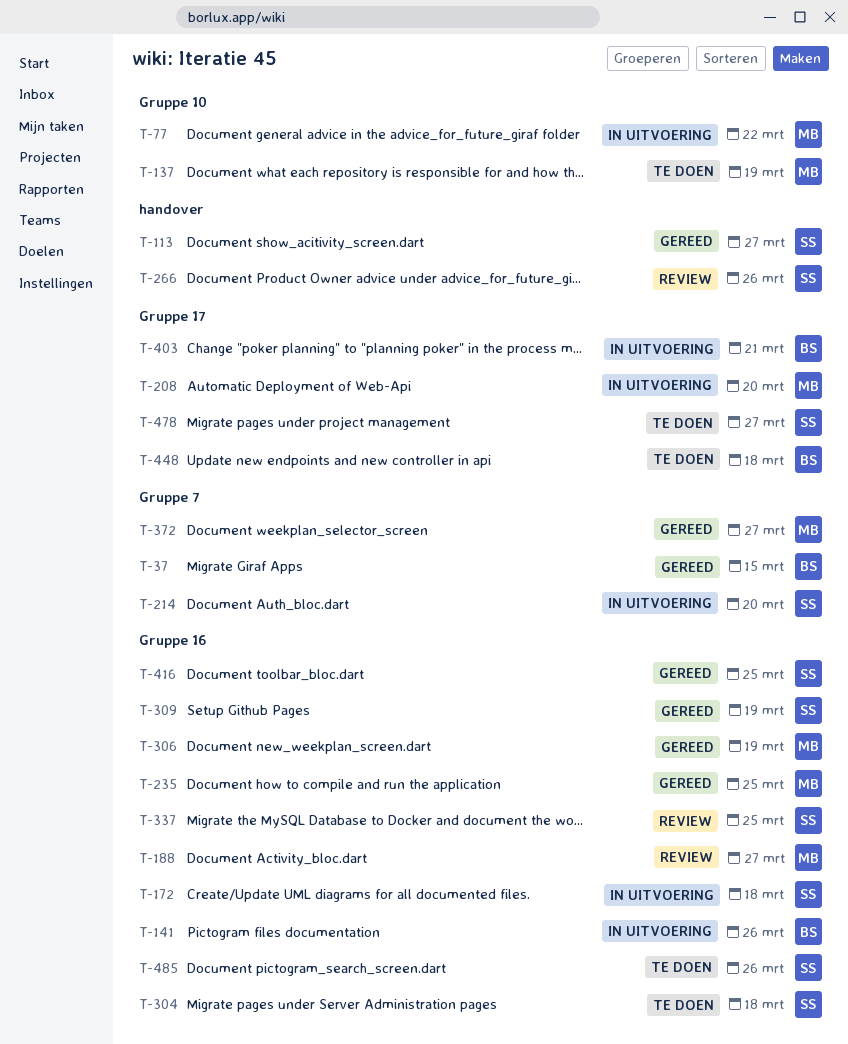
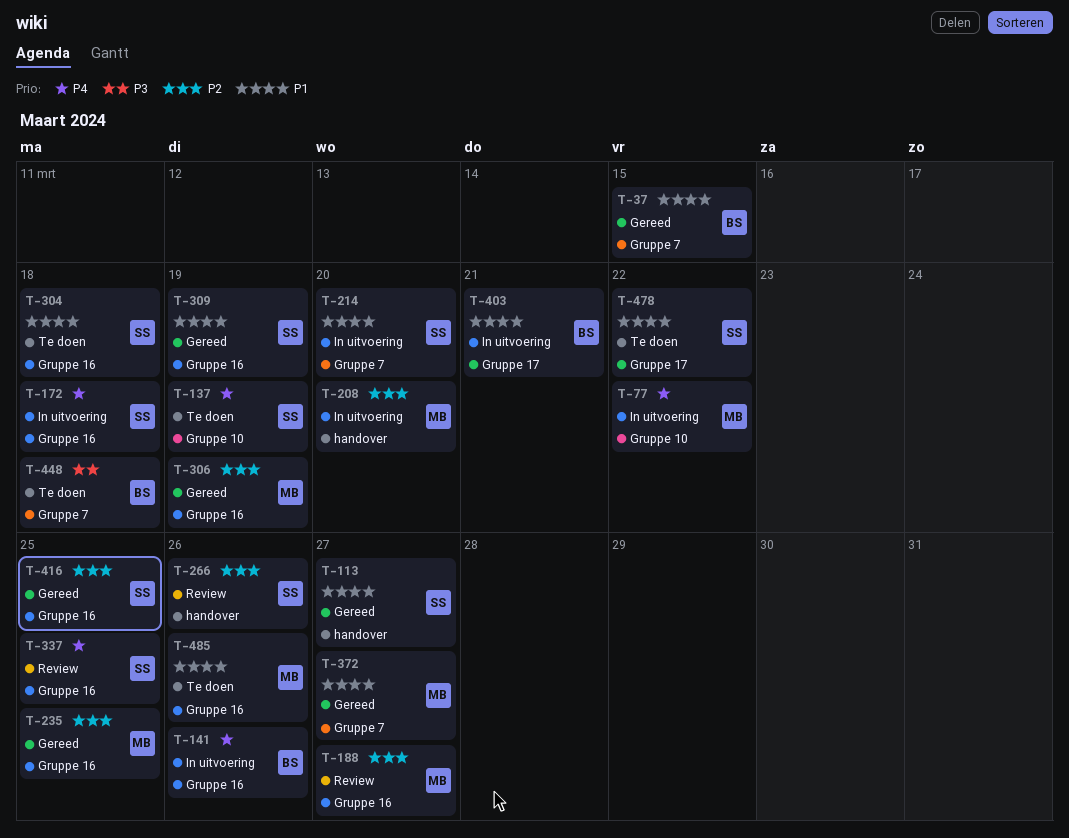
T-137, owner: MB -> SS
T-208, label: Gruppe 17 -> handover
T-448, label: Gruppe 17 -> Gruppe 7
T-478, due: Mar 27 -> Mar 22
T-485, owner: SS -> MB

